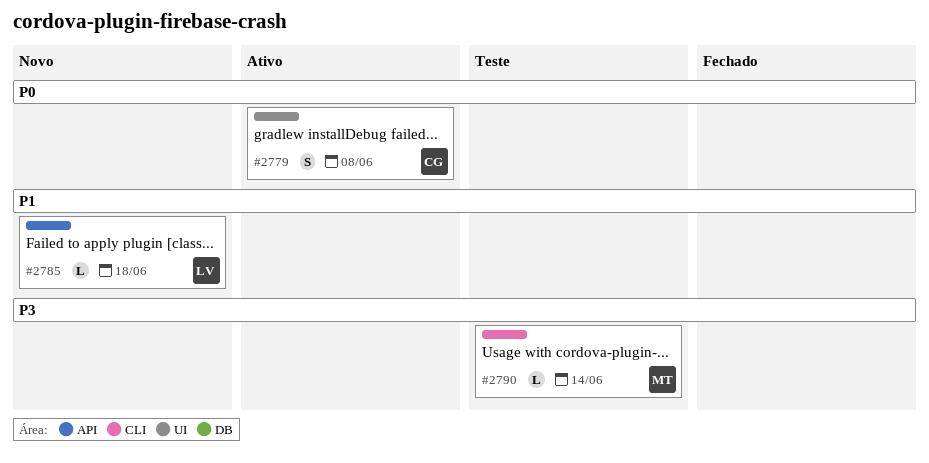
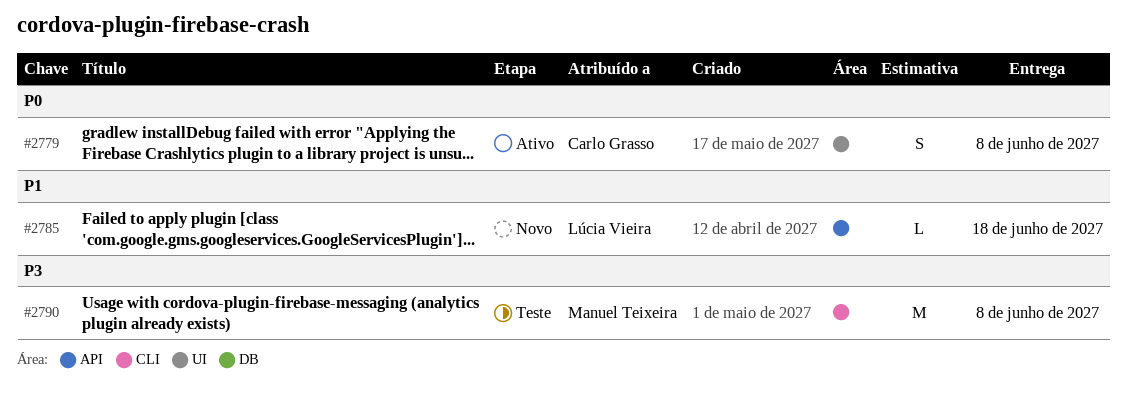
#2790, estimate: L -> M
#2790, due: Jun 14 -> Jun 8

